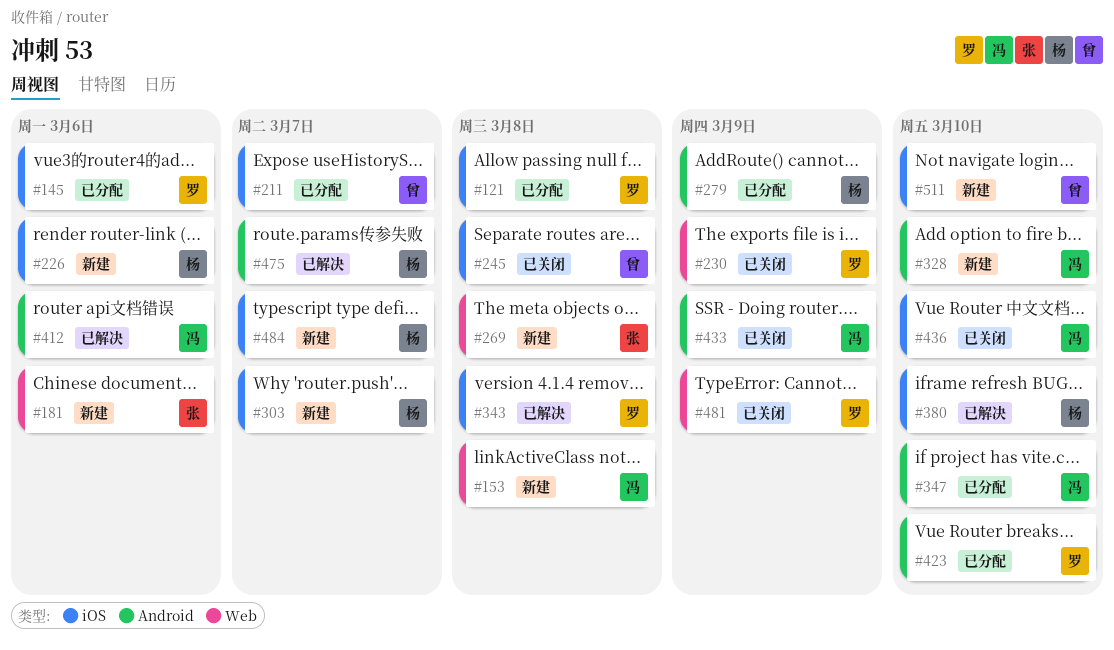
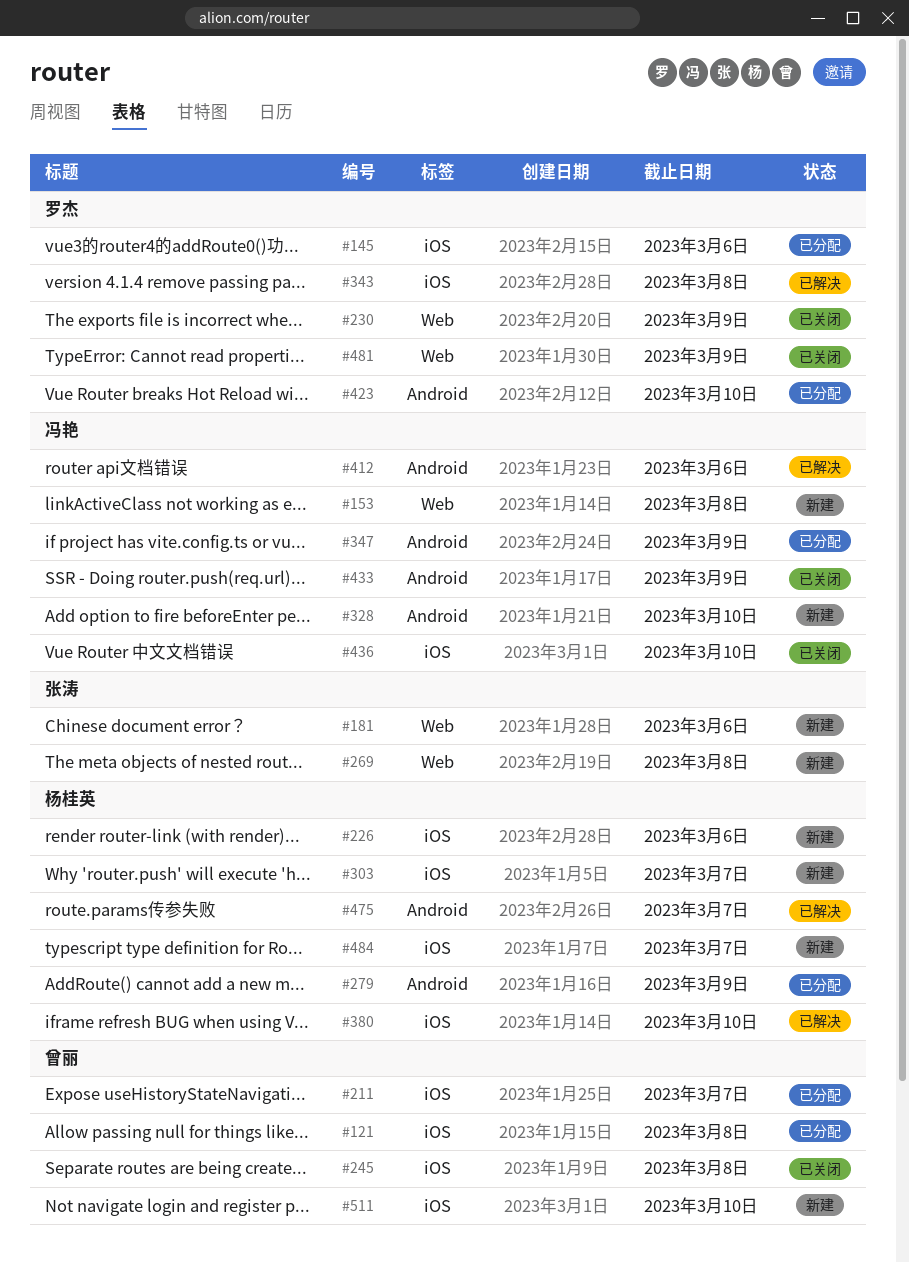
#121, owner: 罗杰 -> 曾丽
#347, due: Mar 10 -> Mar 9

